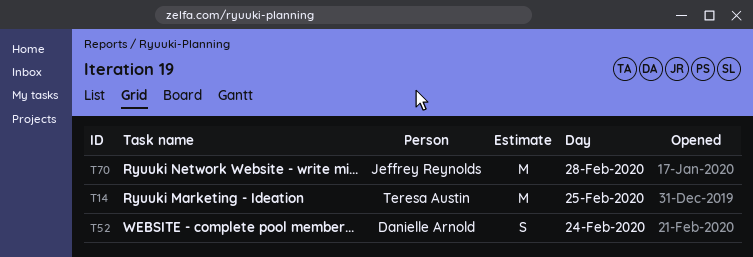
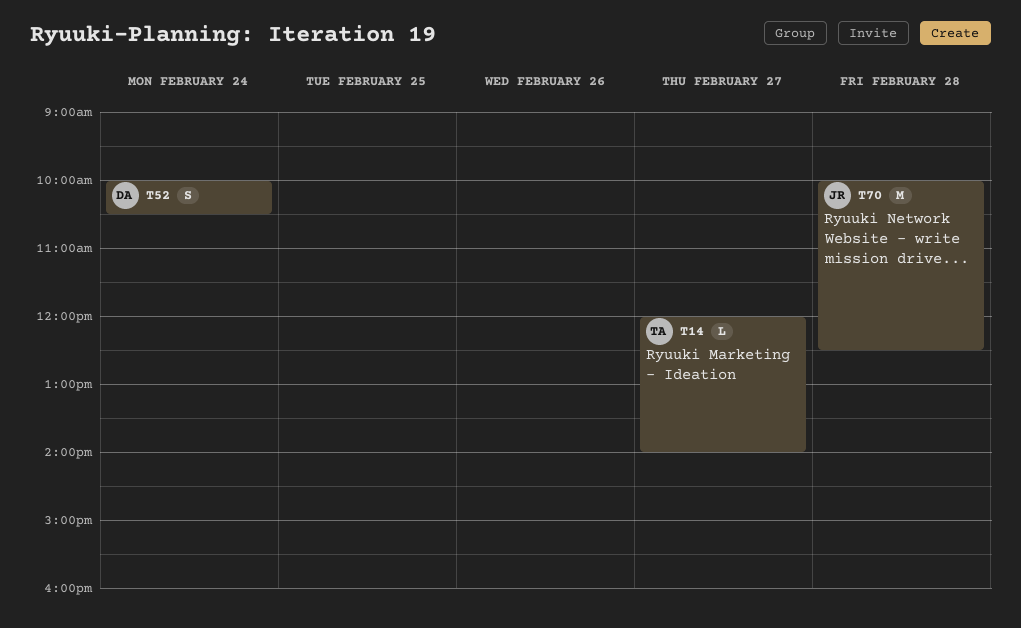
T14, estimate: M -> L
T14, day: Feb 25 -> Feb 27

